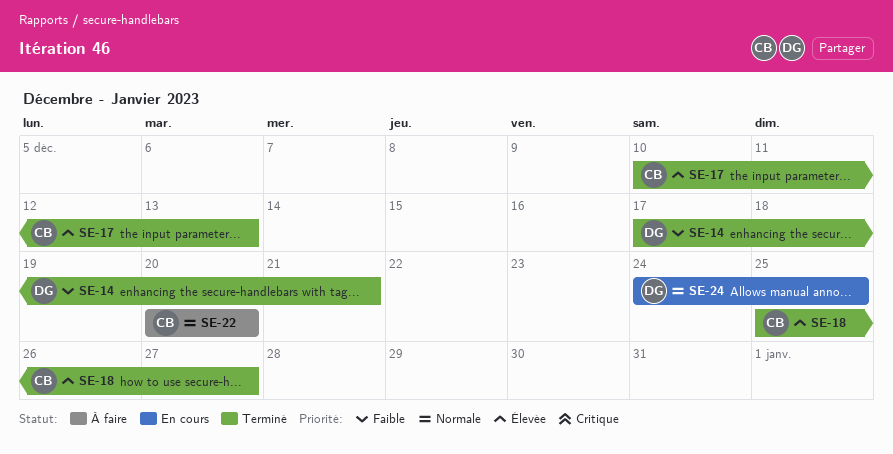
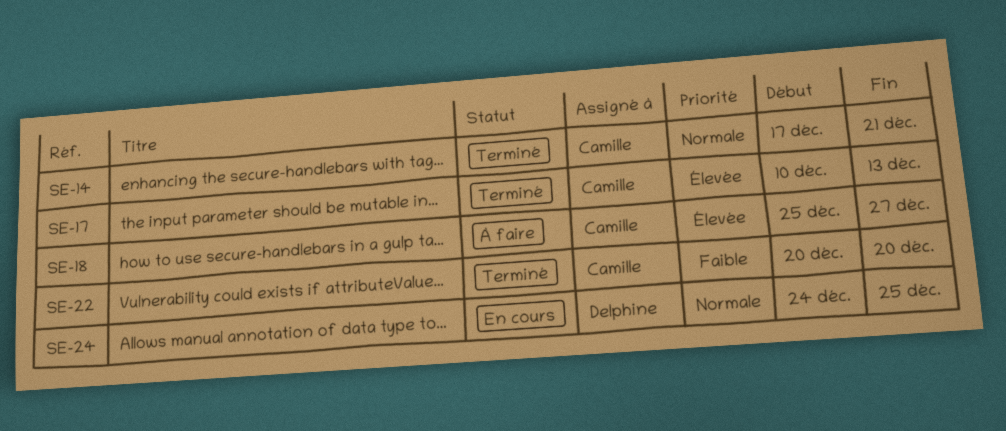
SE-14, owner: Delphine -> Camille
SE-14, priority: Faible -> Normale
SE-18, status: Terminé -> À faire
SE-22, status: À faire -> Terminé
SE-22, priority: Normale -> Faible

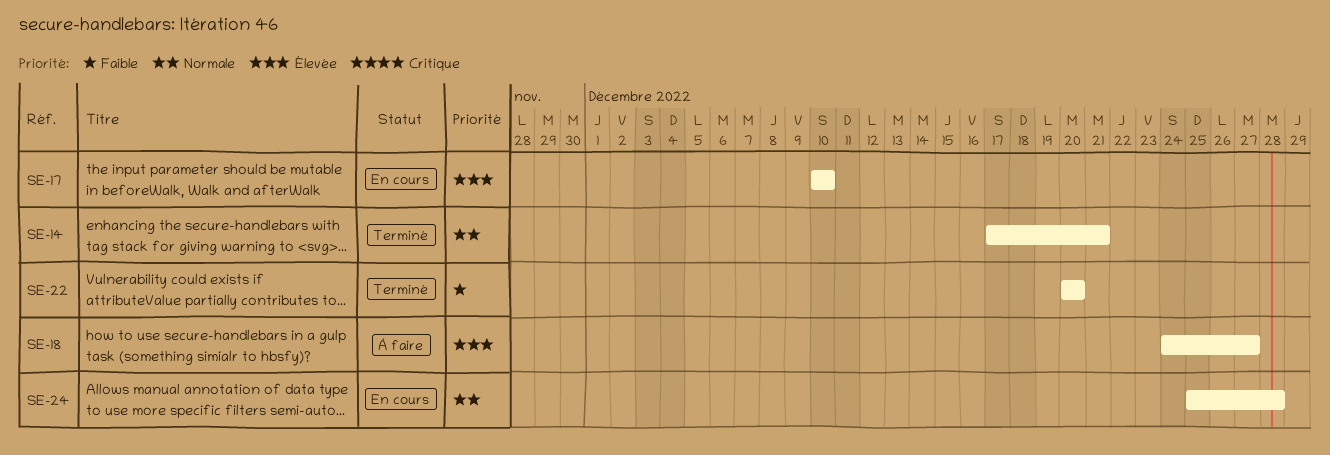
SE-17, status: Terminé -> En cours
SE-17, due: Dec 13 -> Dec 10
SE-18, start: Dec 25 -> Dec 24
SE-24, start: Dec 24 -> Dec 25
SE-24, due: Dec 25 -> Dec 28

